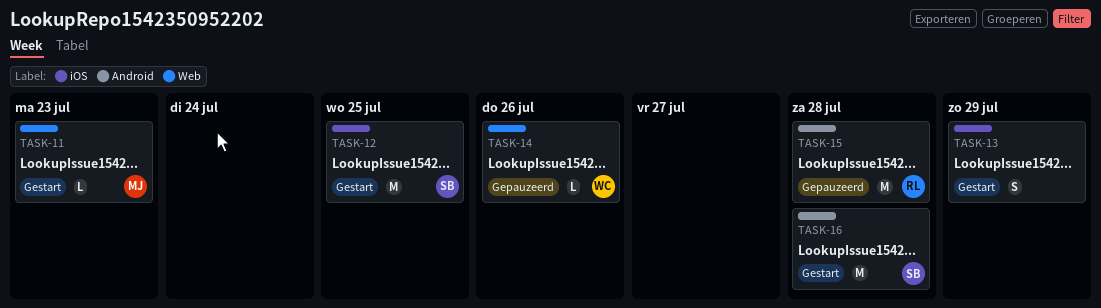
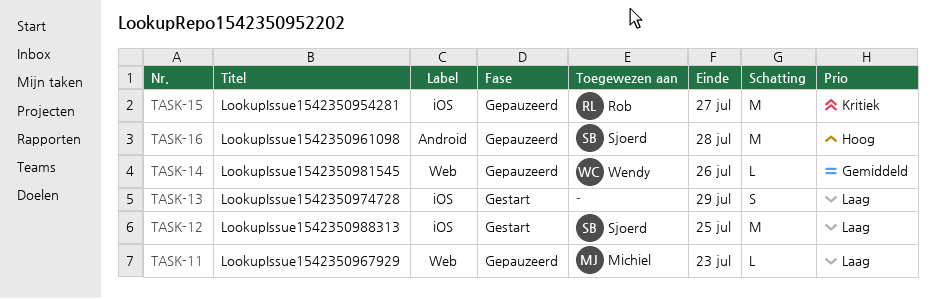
TASK-11, status: Gestart -> Gepauzeerd
TASK-15, label: Android -> iOS
TASK-15, due: Jul 28 -> Jul 27
TASK-16, status: Gestart -> Gepauzeerd

